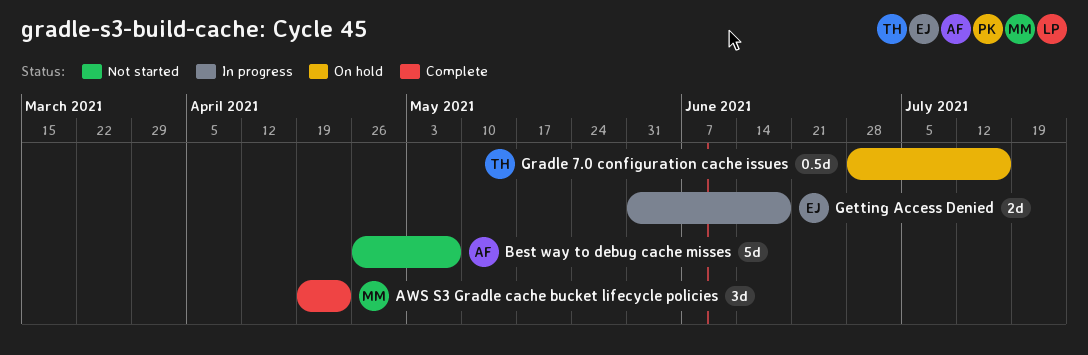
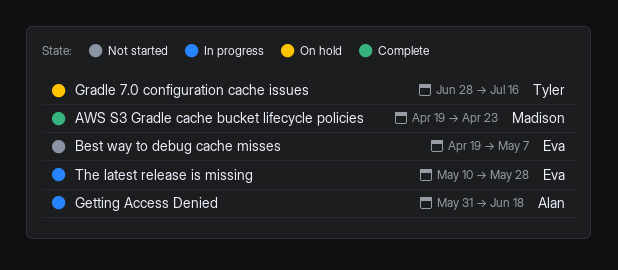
Best way to debug cache misses, owner: Alan -> Eva
Best way to debug cache misses, start: Apr 26 -> Apr 19
Getting Access Denied, owner: Eva -> Alan
The latest release is missing: none -> present

